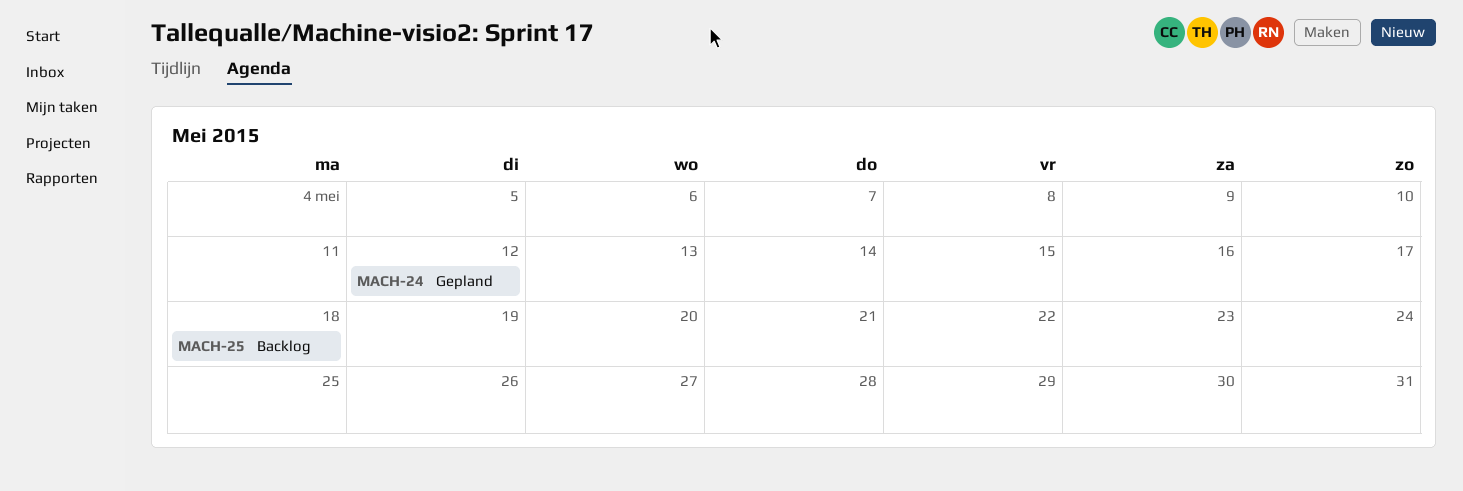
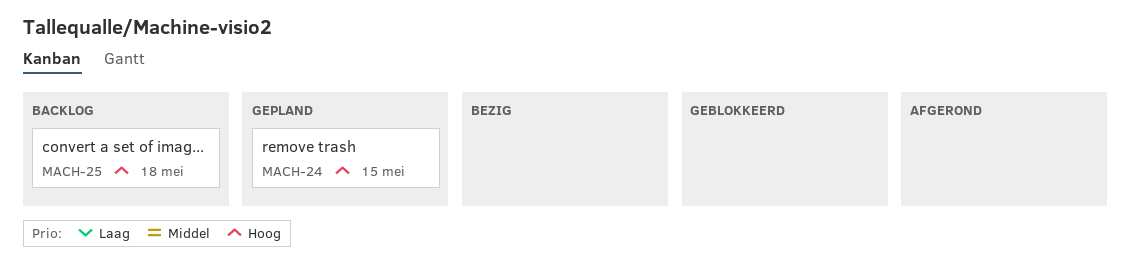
MACH-24, due: May 12 -> May 15

